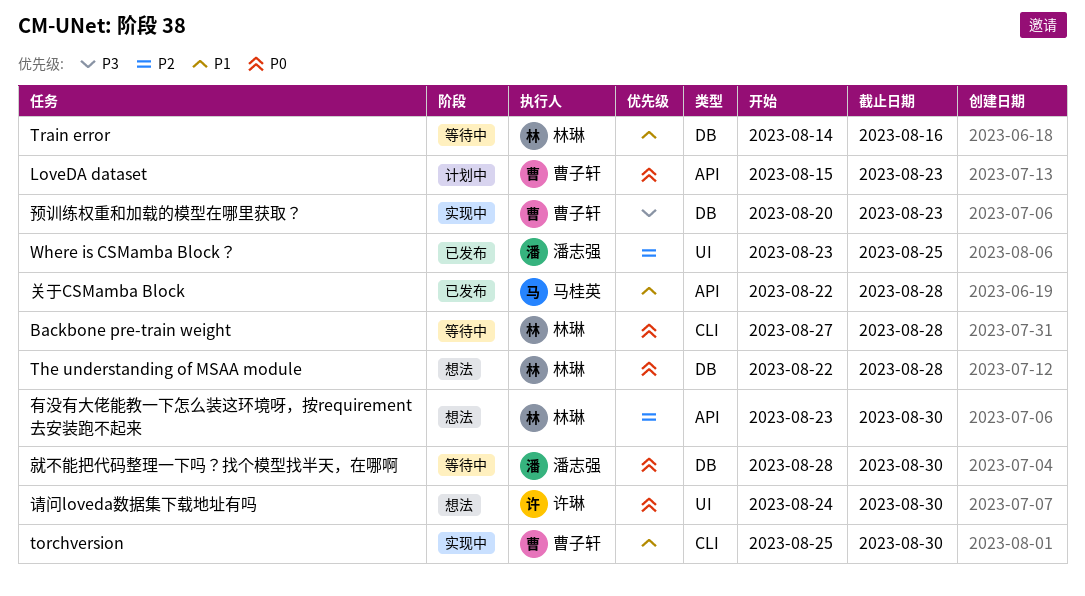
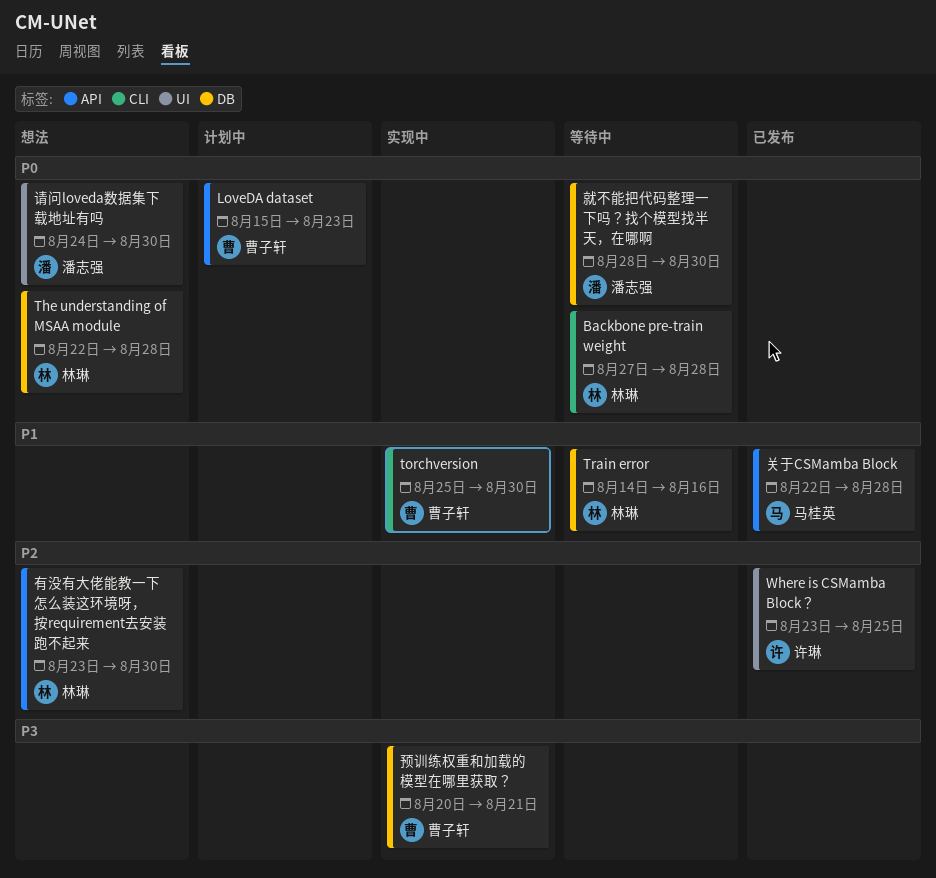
Where is CSMamba Block？, owner: 潘志强 -> 许琳
请问loveda数据集下载地址有吗, owner: 许琳 -> 潘志强
预训练权重和加载的模型在哪里获取？, due: Aug 23 -> Aug 21

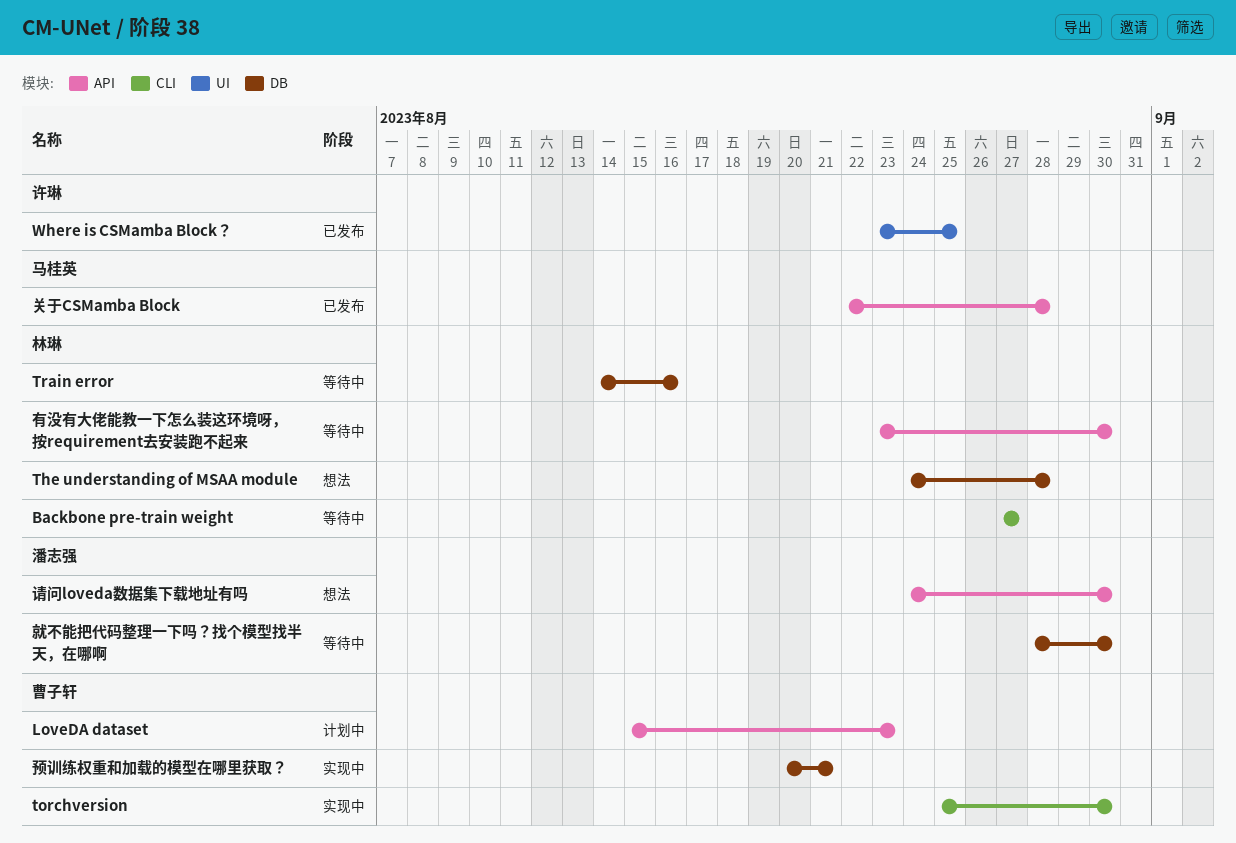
Backbone pre-train weight, due: Aug 28 -> Aug 27
The understanding of MSAA module, start: Aug 22 -> Aug 24
有没有大佬能教一下怎么装这环境呀，按requirement去安装跑不起来, status: 想法 -> 等待中
请问loveda数据集下载地址有吗, label: UI -> API

